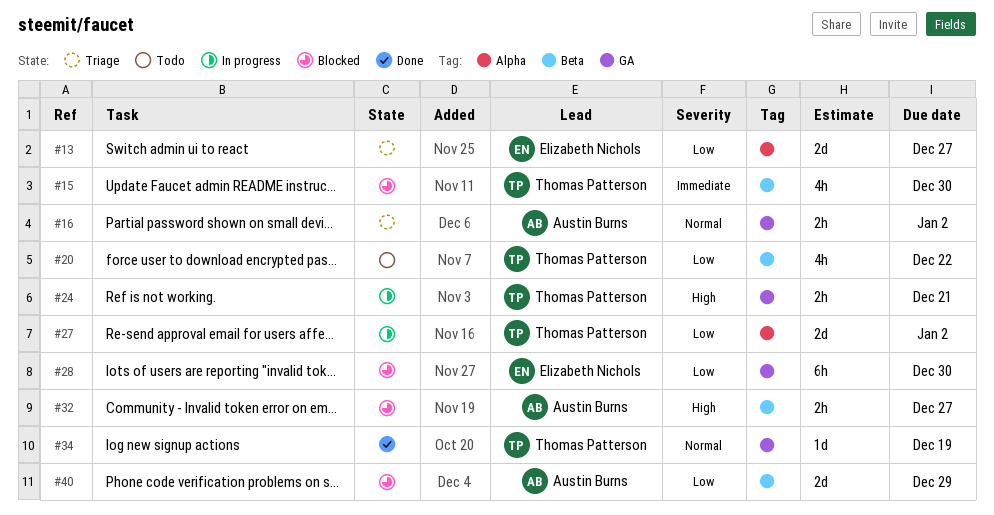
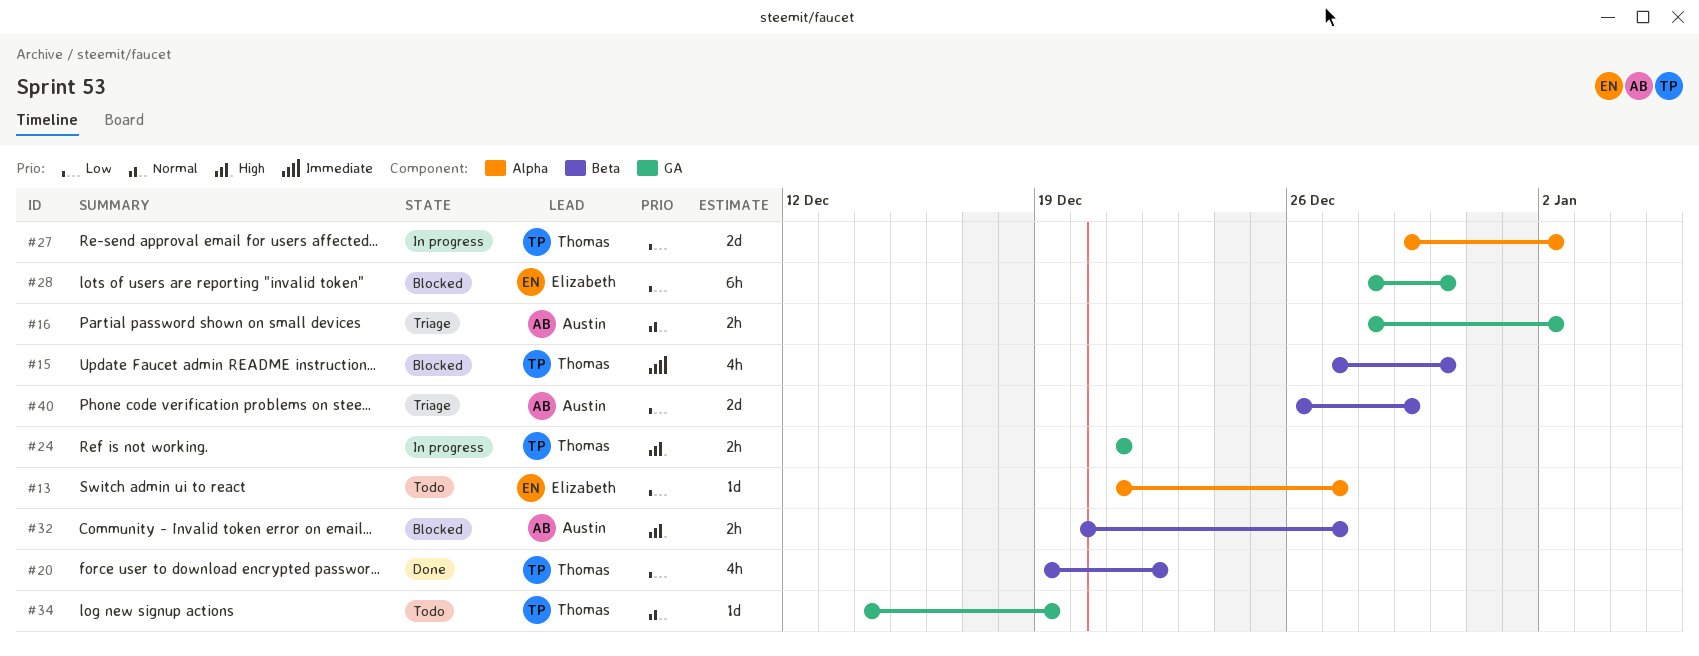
#13, status: Triage -> Todo
#13, estimate: 2d -> 1d
#20, status: Todo -> Done
#34, status: Done -> Todo
#40, status: Blocked -> Triage

